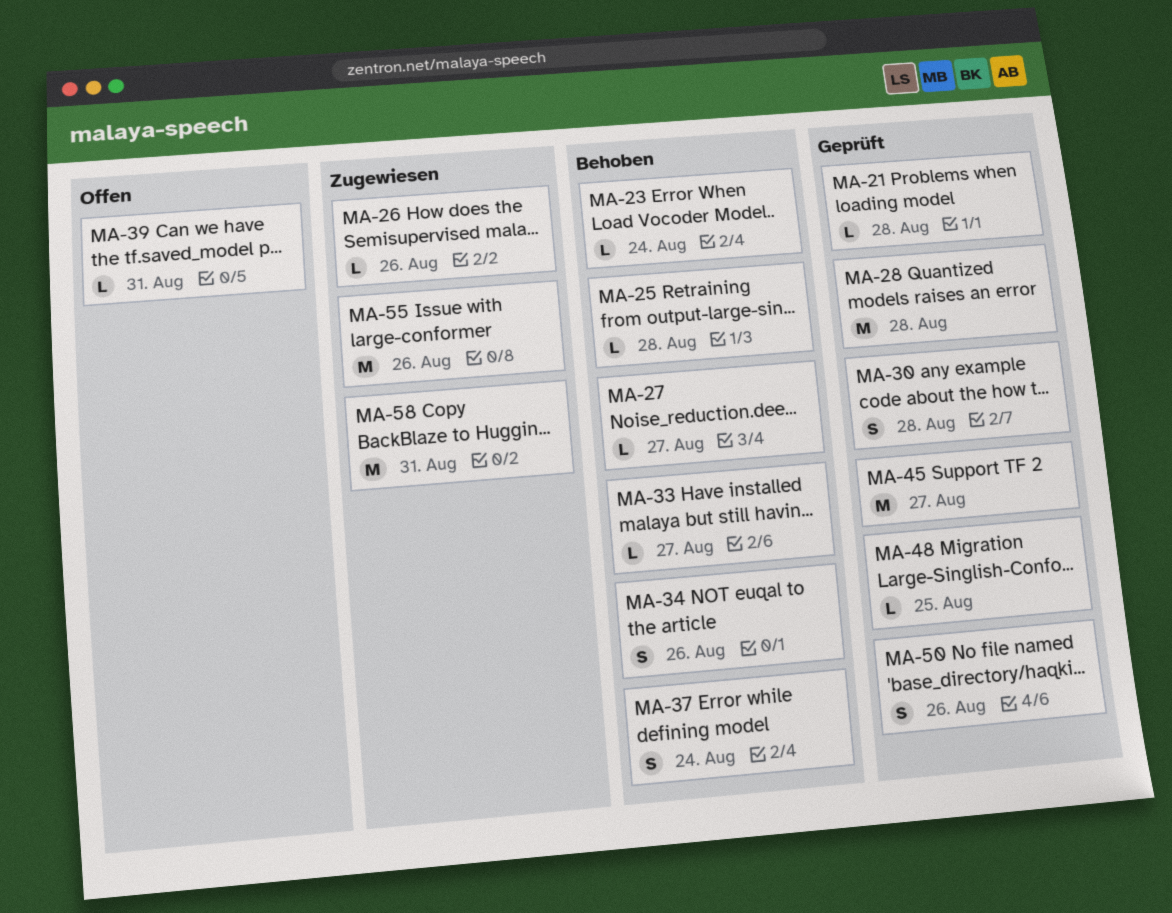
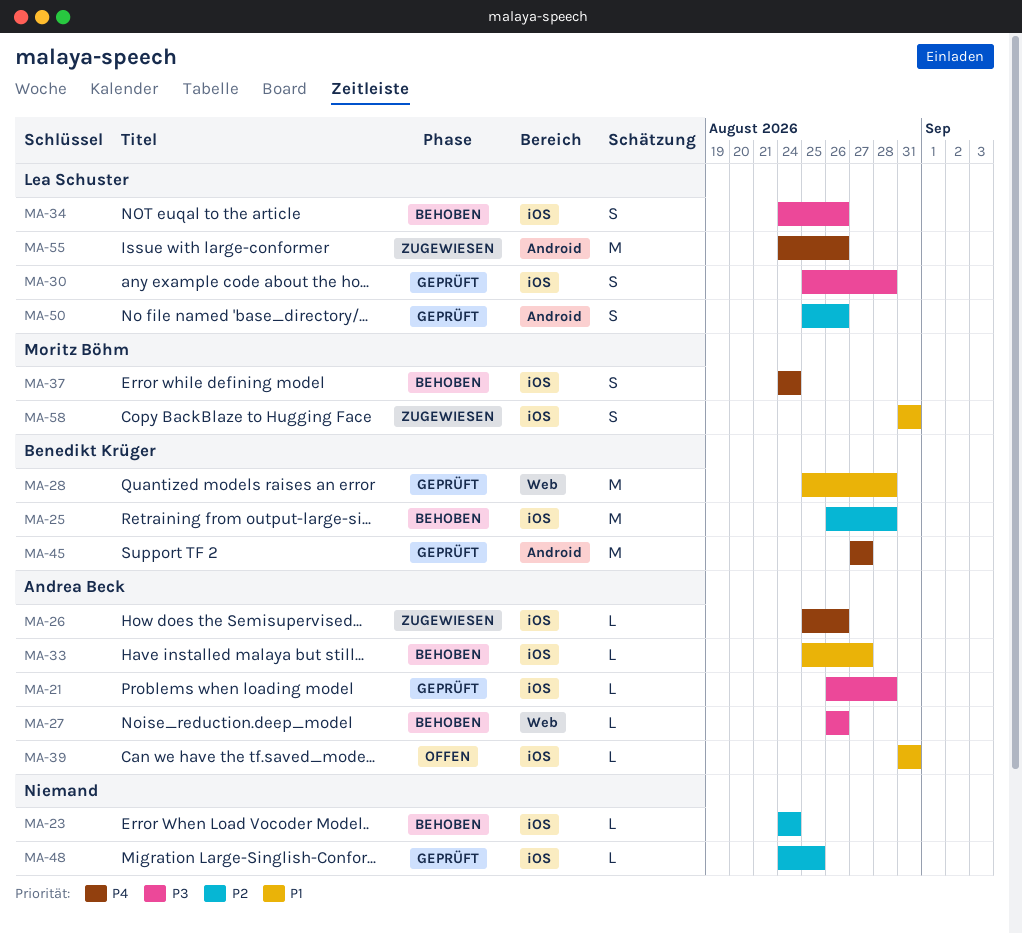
MA-25, estimate: L -> M
MA-27, due: Aug 27 -> Aug 26
MA-58, estimate: M -> S

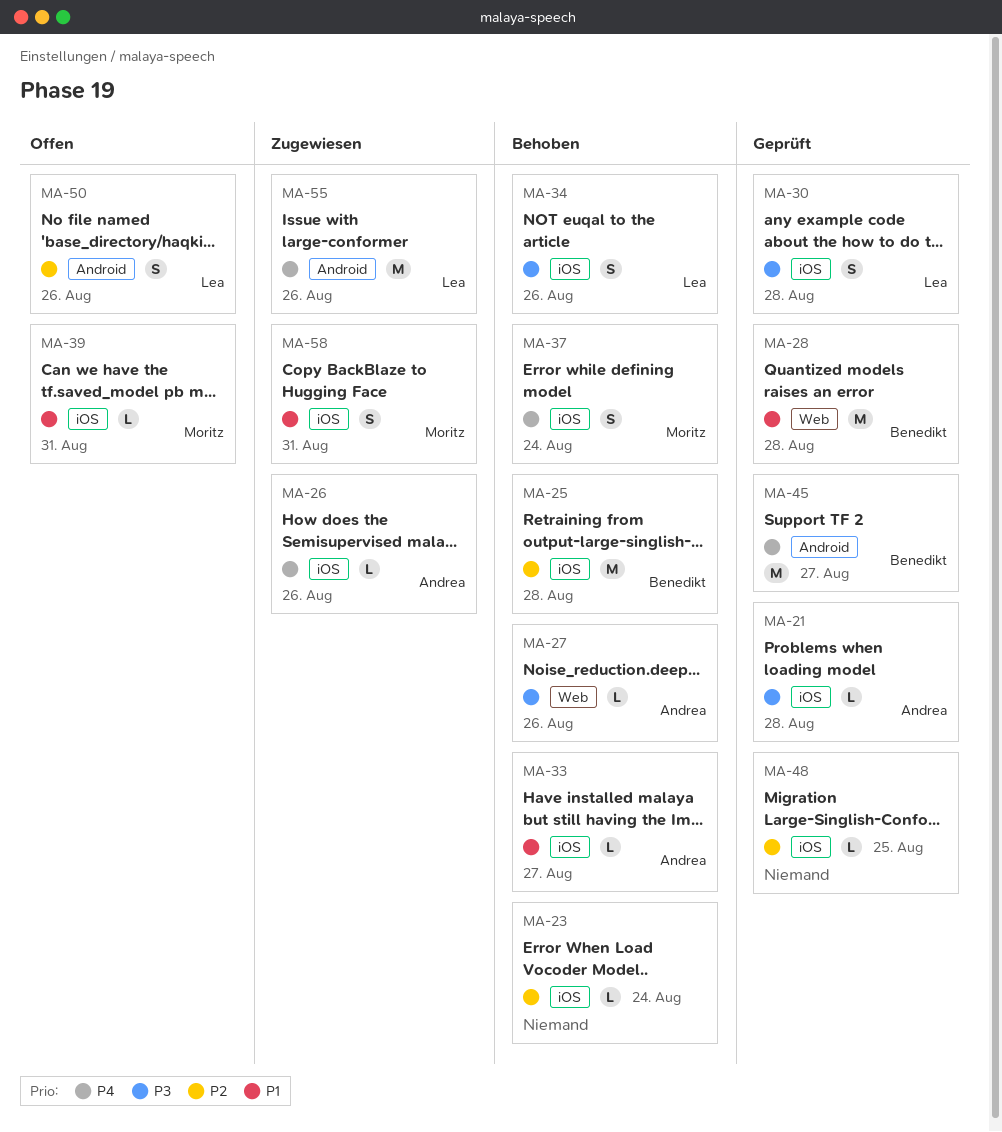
MA-39, owner: Andrea Beck -> Moritz Böhm
MA-50, status: Geprüft -> Offen

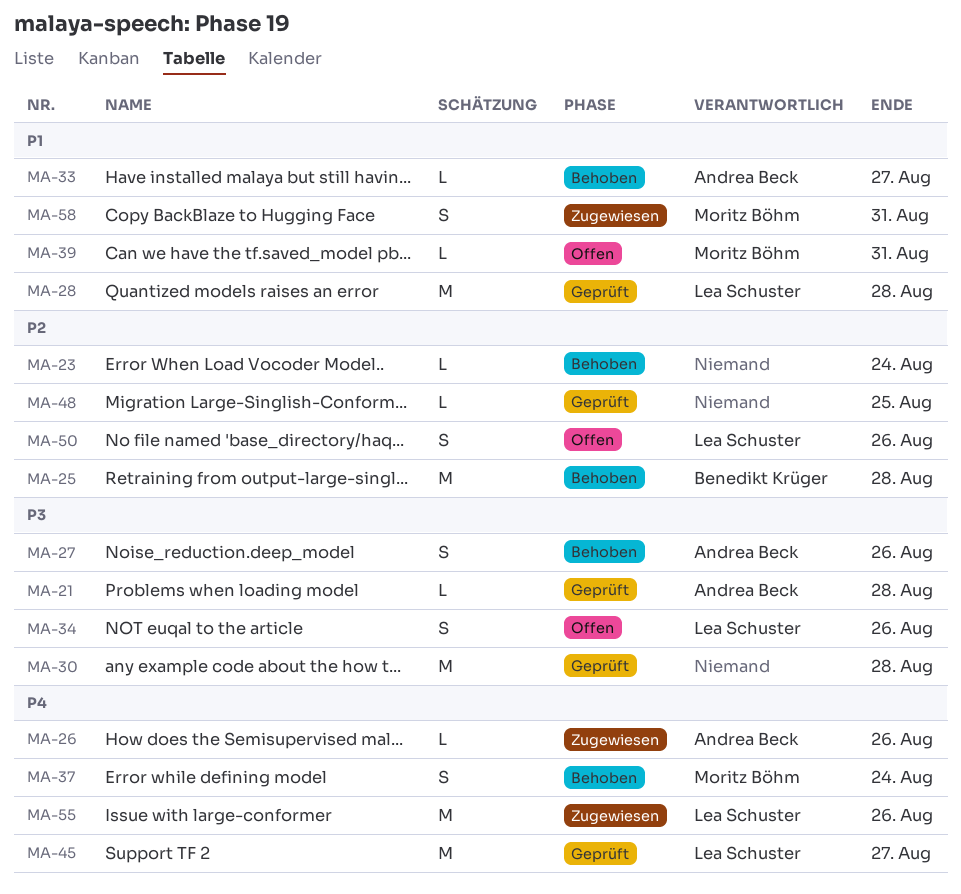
MA-27, estimate: L -> S
MA-28, owner: Benedikt Krüger -> Lea Schuster
MA-30, owner: Lea Schuster -> none
MA-30, estimate: S -> M
MA-34, status: Behoben -> Offen
MA-45, owner: Benedikt Krüger -> Lea Schuster

